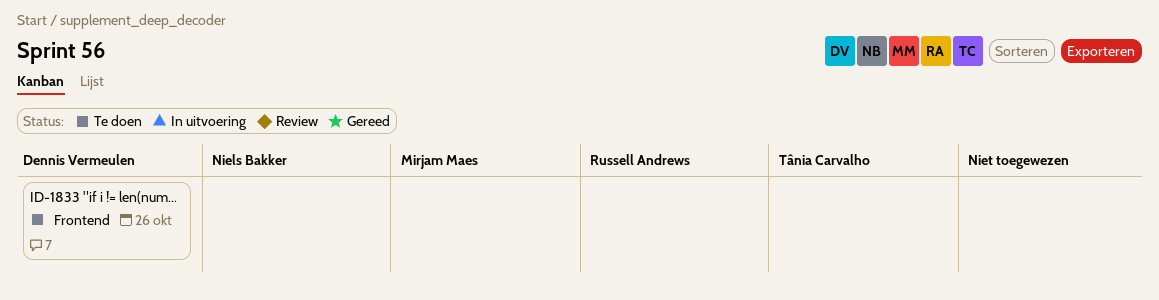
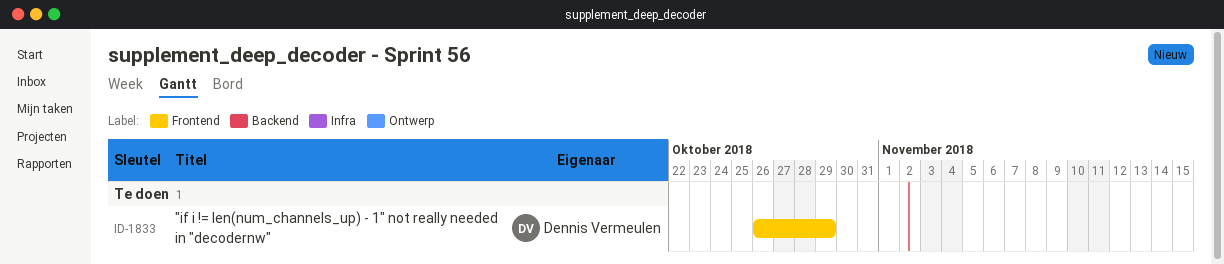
ID-1833, due: Oct 26 -> Oct 29

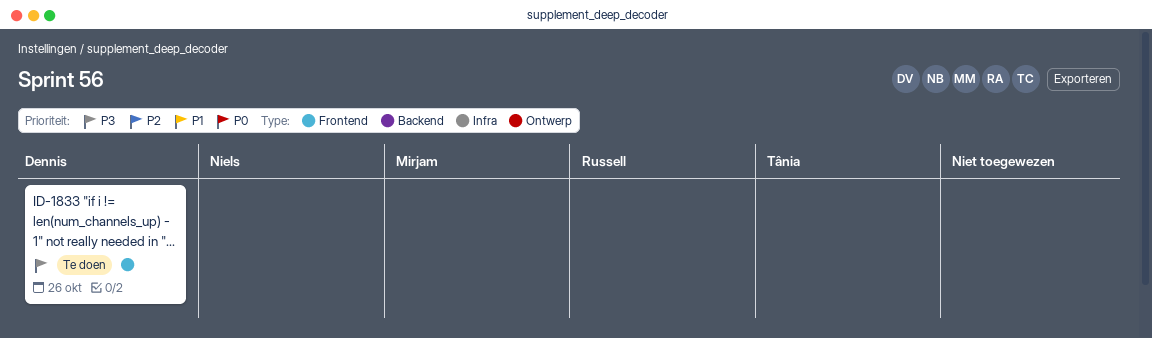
ID-1833, due: Oct 29 -> Oct 26

